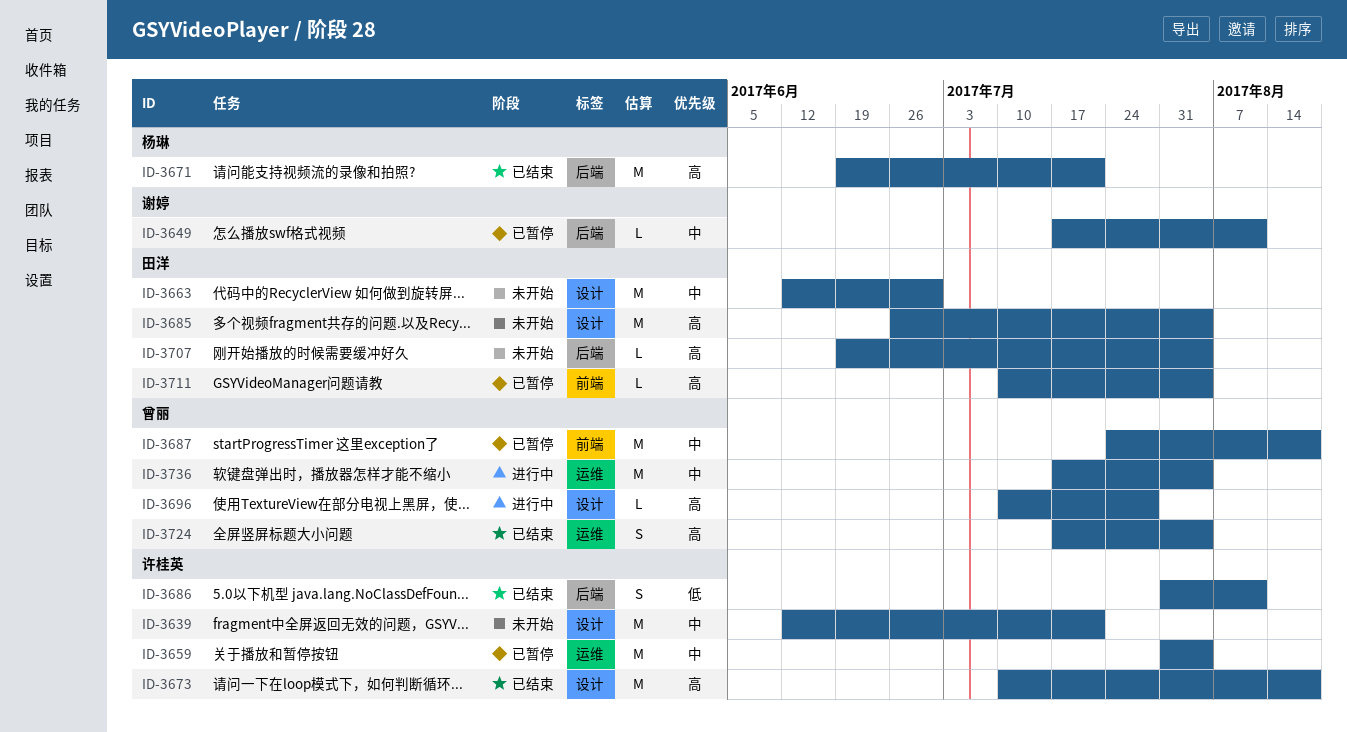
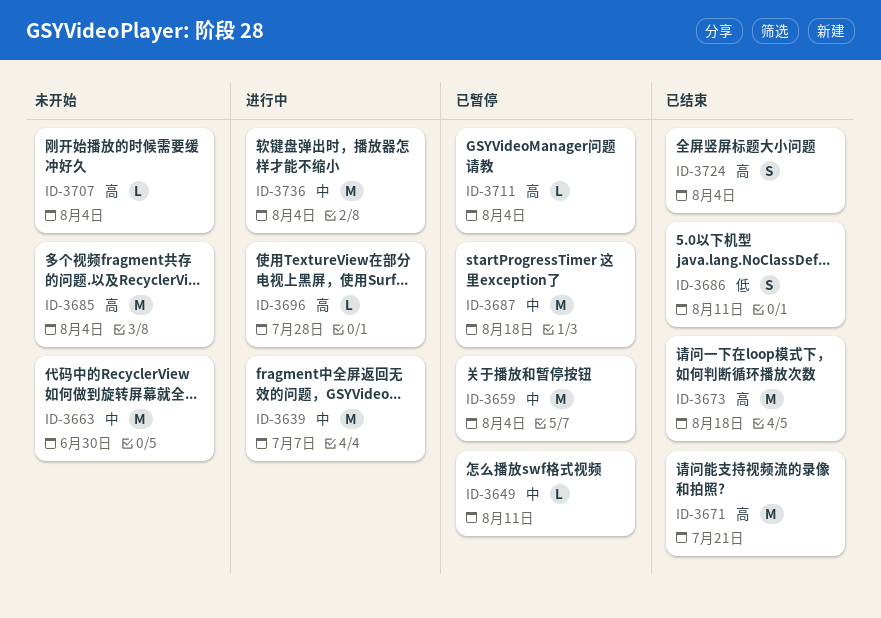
ID-3639, status: 未开始 -> 进行中
ID-3639, due: Jul 21 -> Jul 7

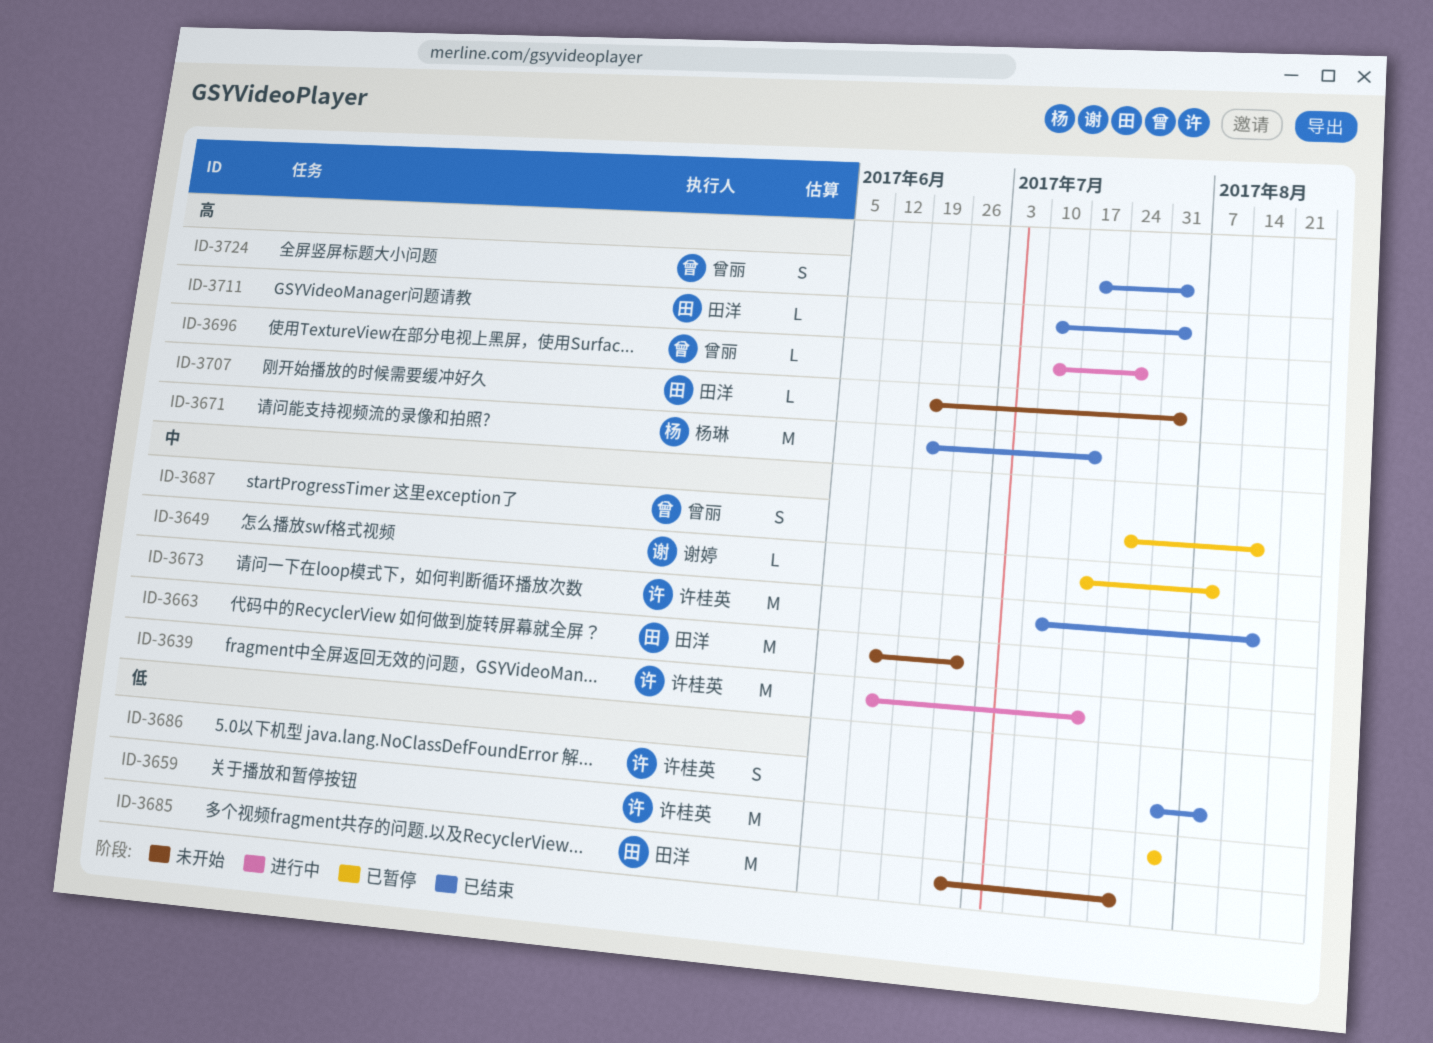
ID-3639, due: Jul 7 -> Jul 21
ID-3659, priority: 中 -> 低
ID-3673, priority: 高 -> 中
ID-3685, priority: 高 -> 低
ID-3685, due: Aug 4 -> Jul 28
ID-3687, estimate: M -> S
ID-3711, status: 已暂停 -> 已结束
ID-3736: present -> none

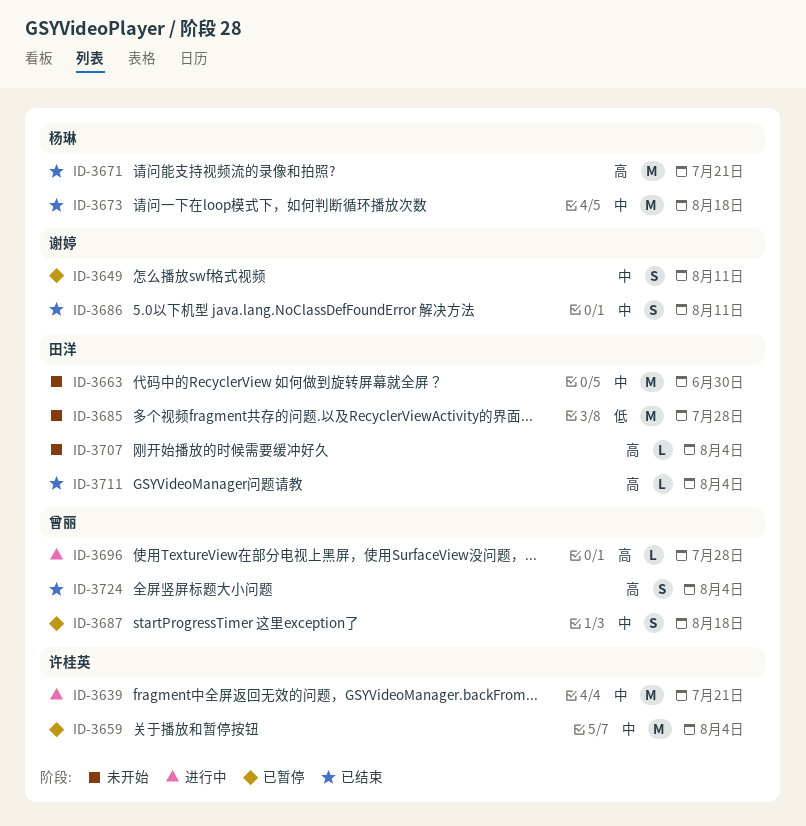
ID-3649, estimate: L -> S
ID-3659, priority: 低 -> 中
ID-3673, owner: 许桂英 -> 杨琳
ID-3686, owner: 许桂英 -> 谢婷
ID-3686, priority: 低 -> 中

